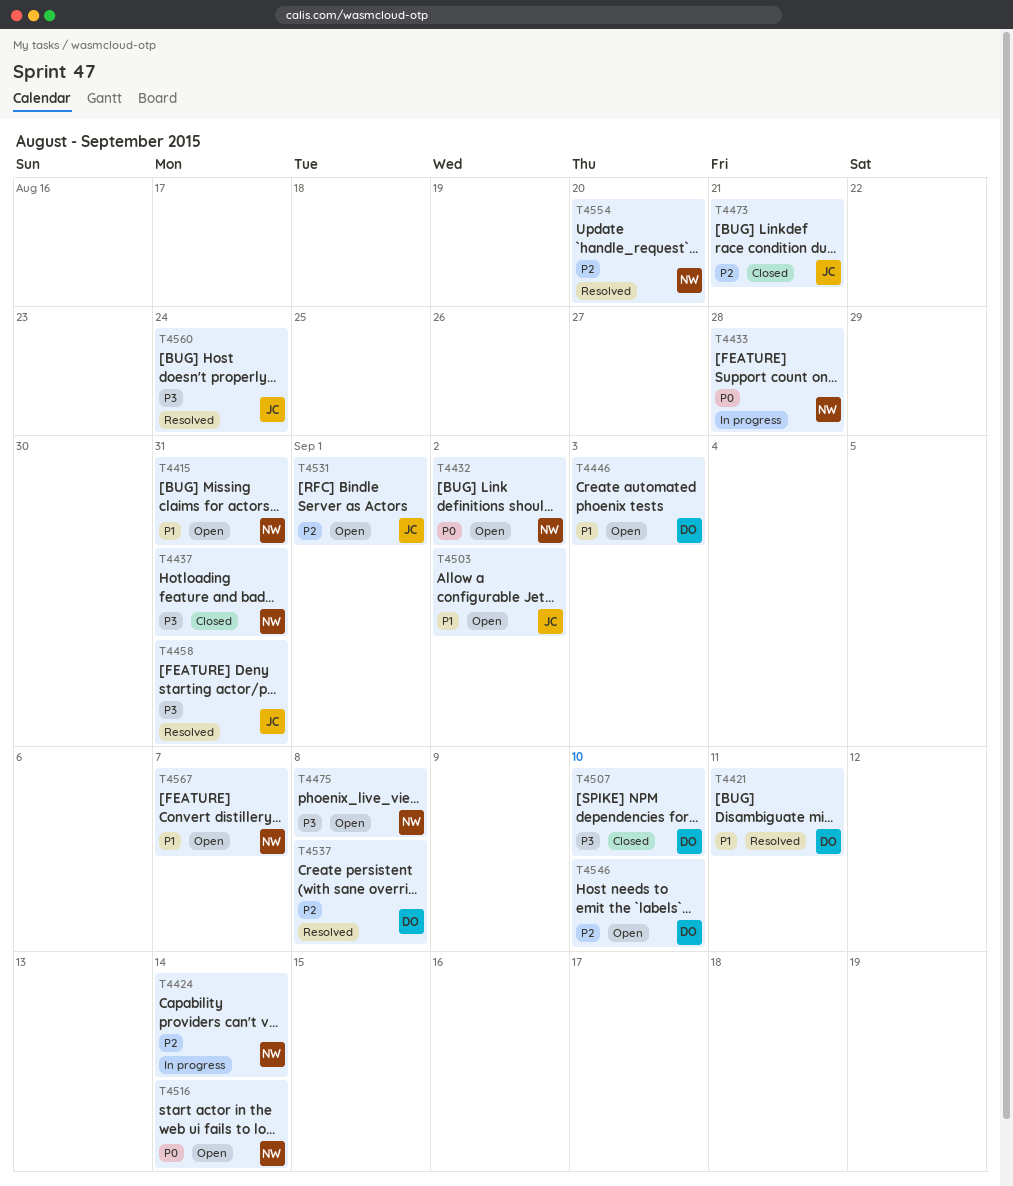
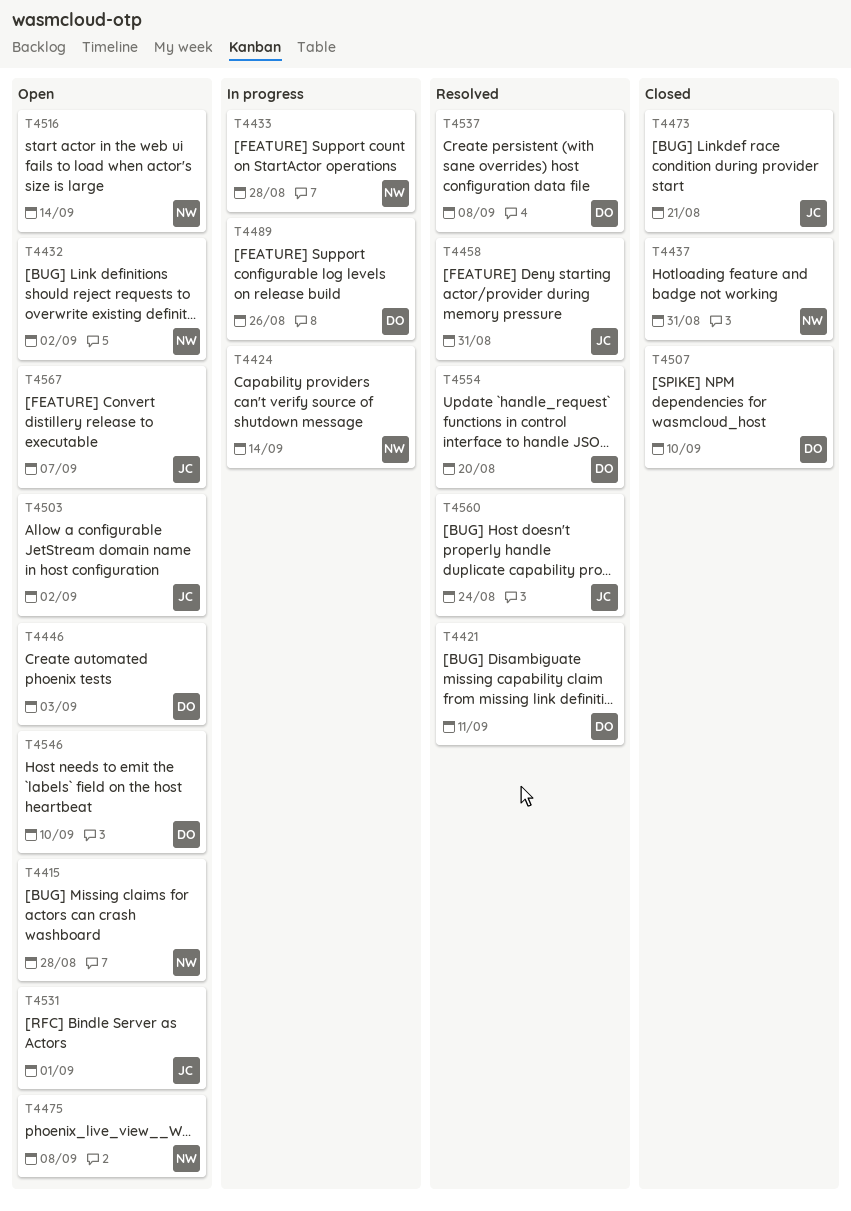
T4415, due: Aug 31 -> Aug 28
T4489: none -> present
T4554, owner: NW -> DO
T4567, owner: NW -> JC

